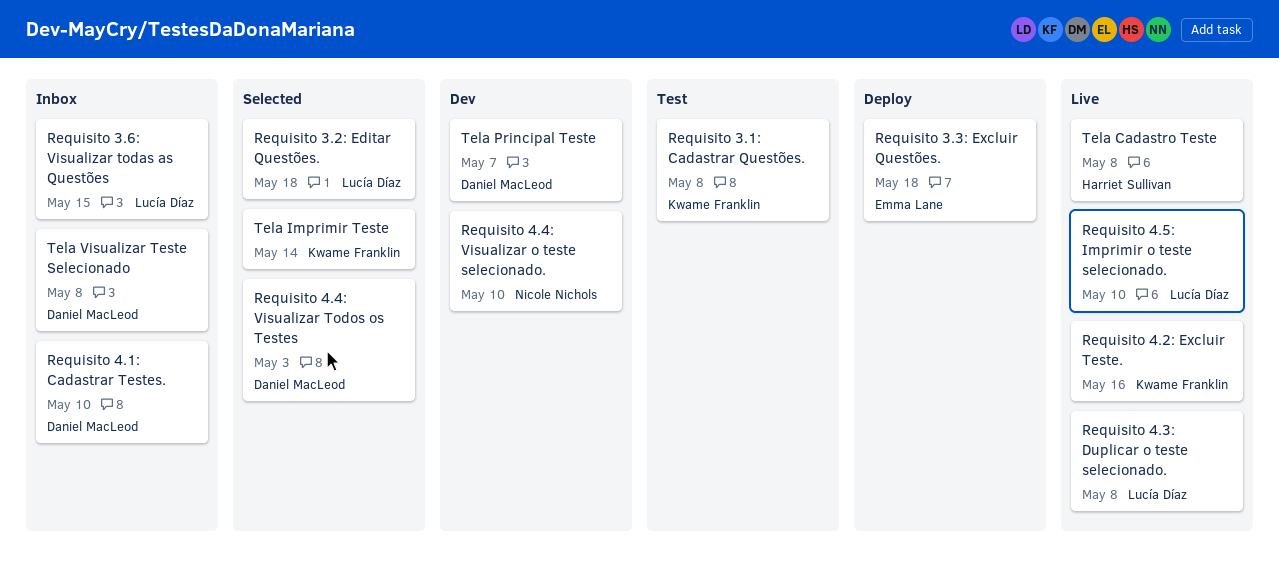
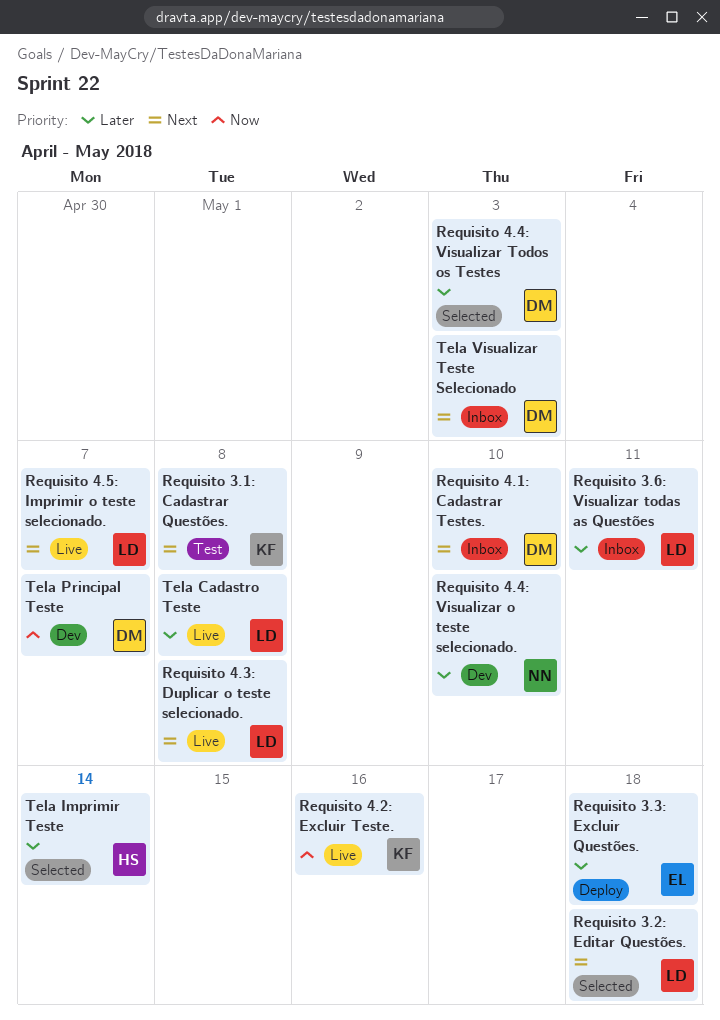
Requisito 3.6: Visualizar todas as Questões, due: May 15 -> May 11
Requisito 4.5: Imprimir o teste selecionado., due: May 10 -> May 7
Tela Cadastro Teste, owner: Harriet Sullivan -> Lucía Díaz
Tela Imprimir Teste, owner: Kwame Franklin -> Harriet Sullivan
Tela Visualizar Teste Selecionado, due: May 8 -> May 3

